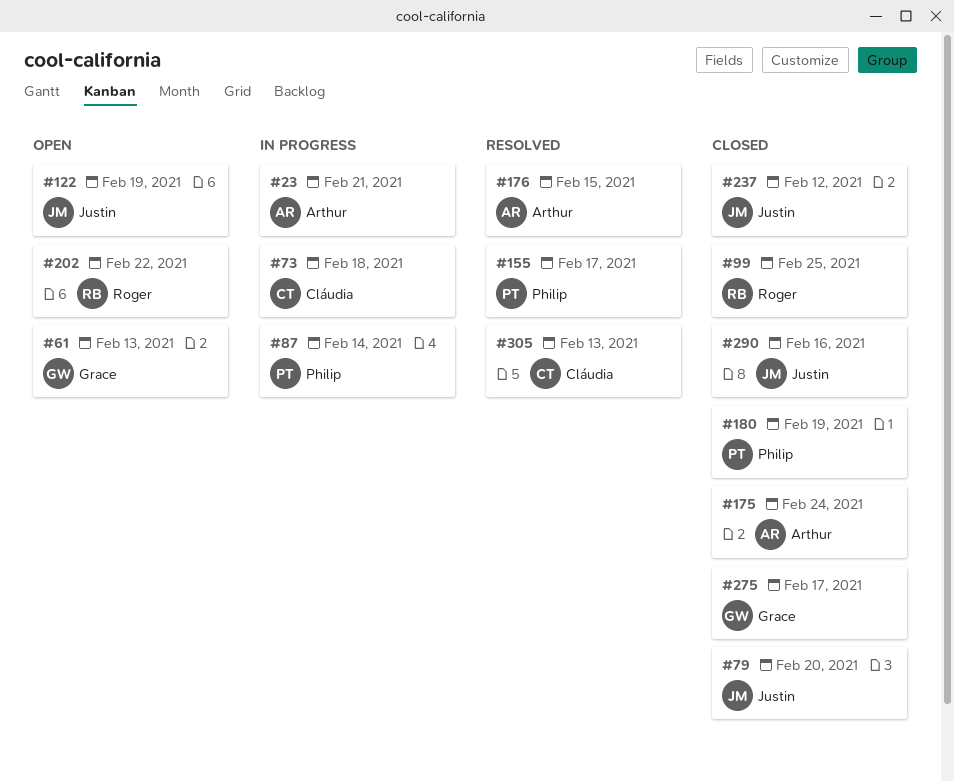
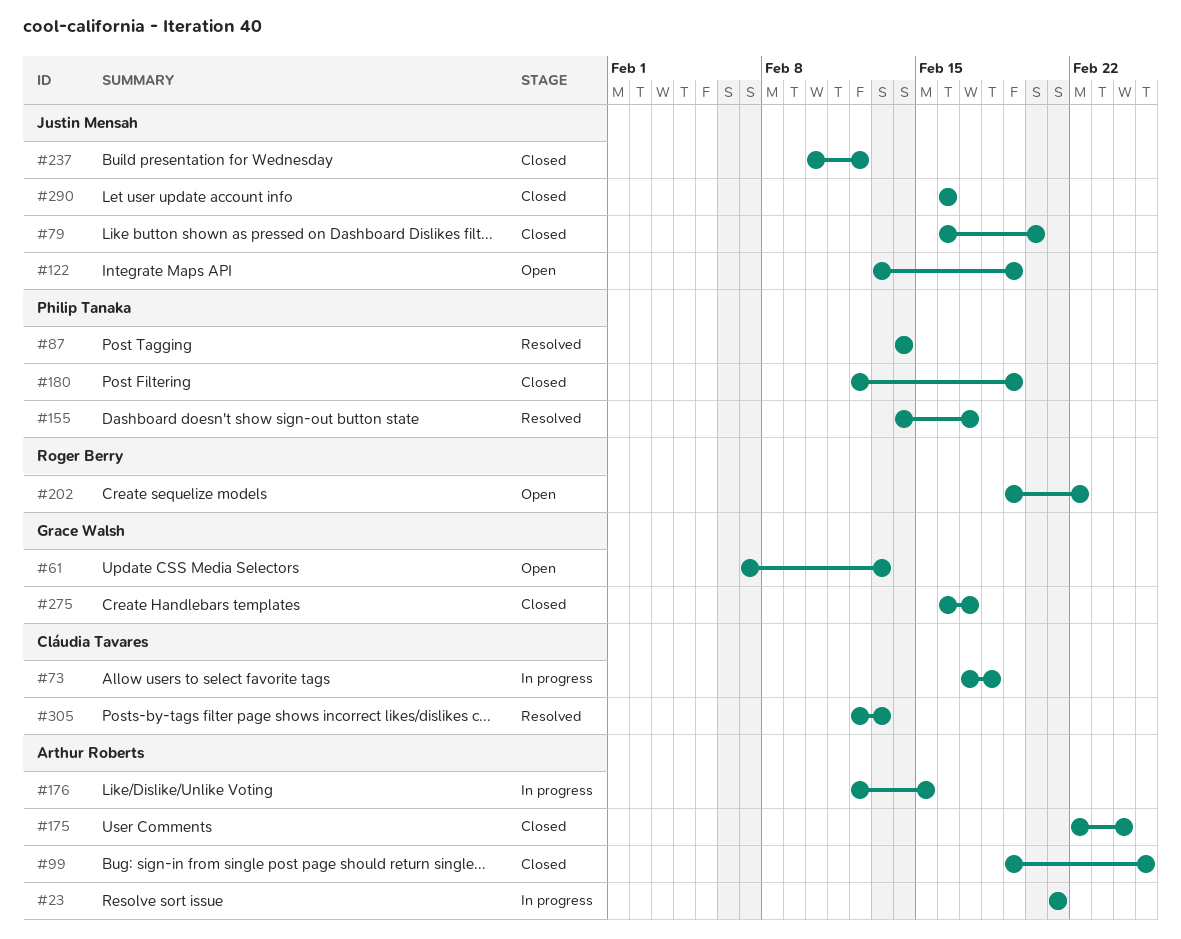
#87, status: In progress -> Resolved
#99, owner: Roger Berry -> Arthur Roberts
#176, status: Resolved -> In progress

